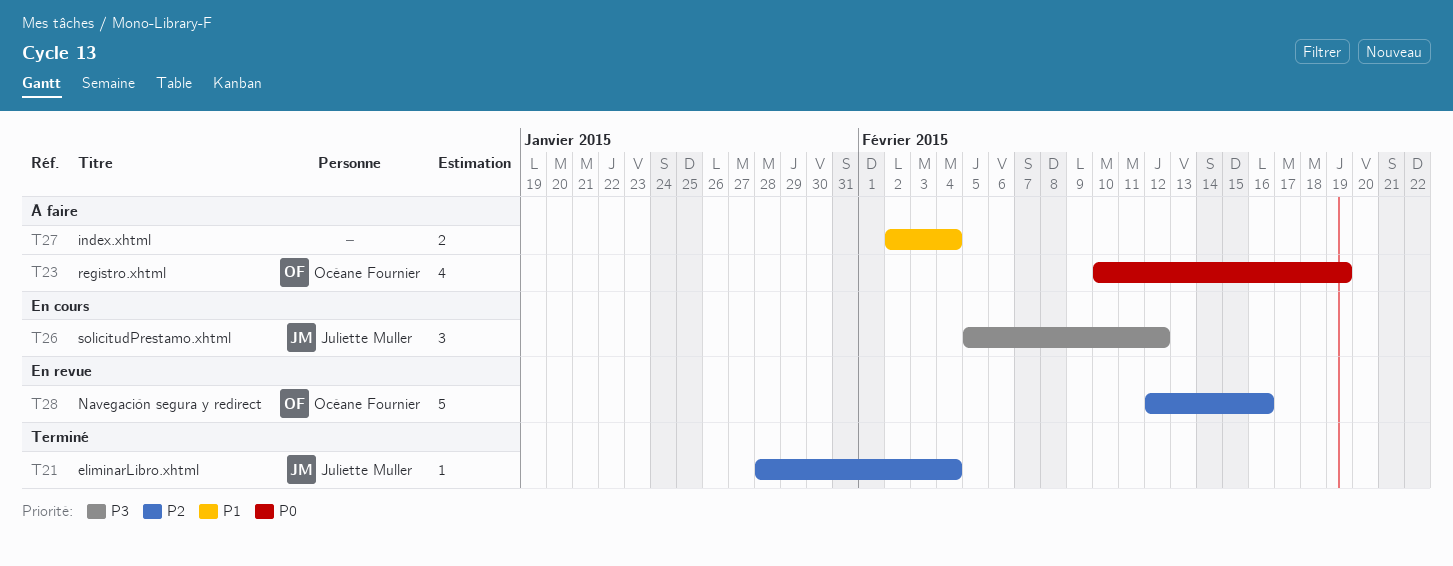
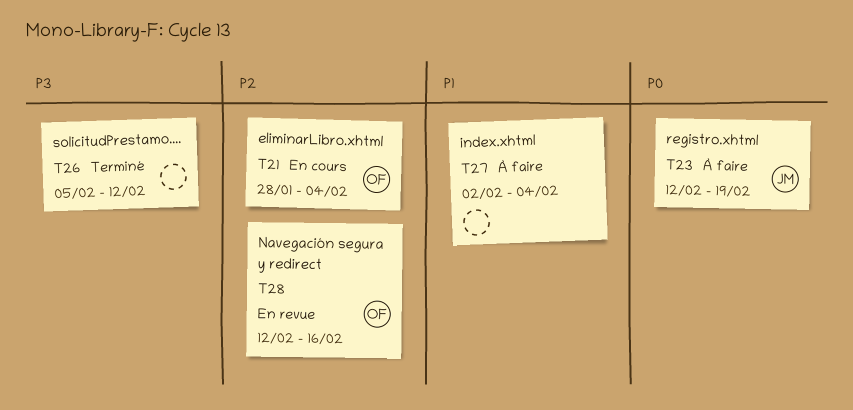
T21, status: Terminé -> En cours
T21, owner: Juliette Muller -> Océane Fournier
T23, owner: Océane Fournier -> Juliette Muller
T23, start: Feb 10 -> Feb 12
T26, status: En cours -> Terminé
T26, owner: Juliette Muller -> none

